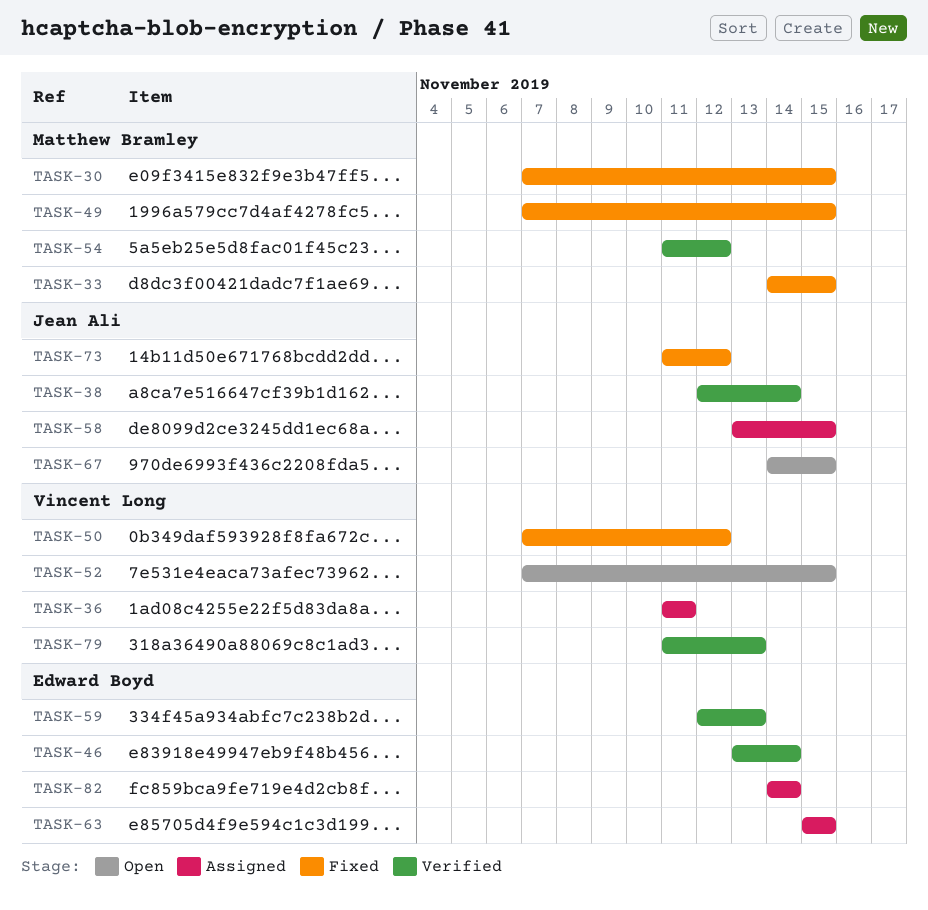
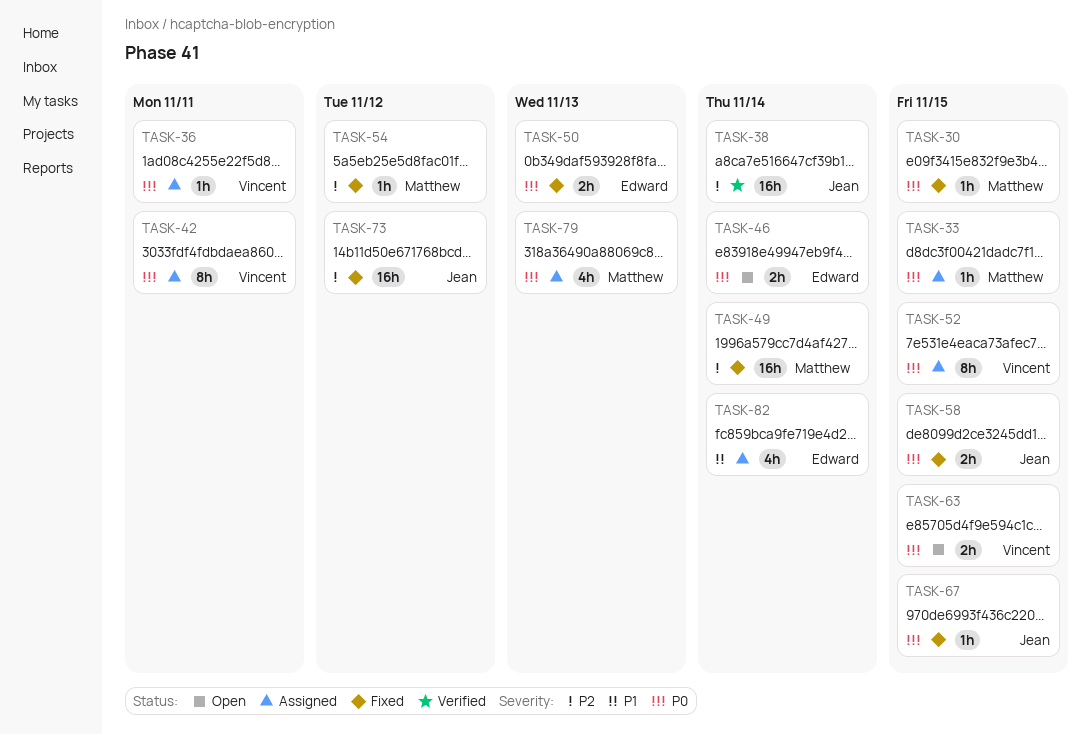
TASK-33, status: Fixed -> Assigned
TASK-42: none -> present
TASK-46, status: Verified -> Open
TASK-49, due: Nov 15 -> Nov 14
TASK-50, owner: Vincent Long -> Edward Boyd
TASK-50, due: Nov 12 -> Nov 13
TASK-52, status: Open -> Assigned
TASK-54, status: Verified -> Fixed
TASK-58, status: Assigned -> Fixed
TASK-59: present -> none
TASK-63, status: Assigned -> Open
TASK-63, owner: Edward Boyd -> Vincent Long
TASK-67, status: Open -> Fixed
TASK-79, status: Verified -> Assigned
TASK-79, owner: Vincent Long -> Matthew Bramley

